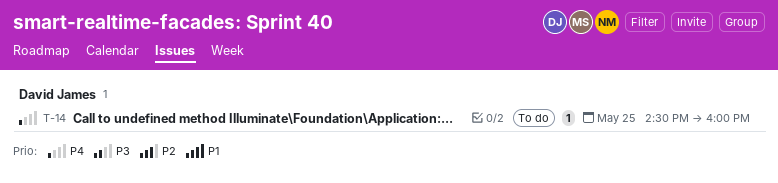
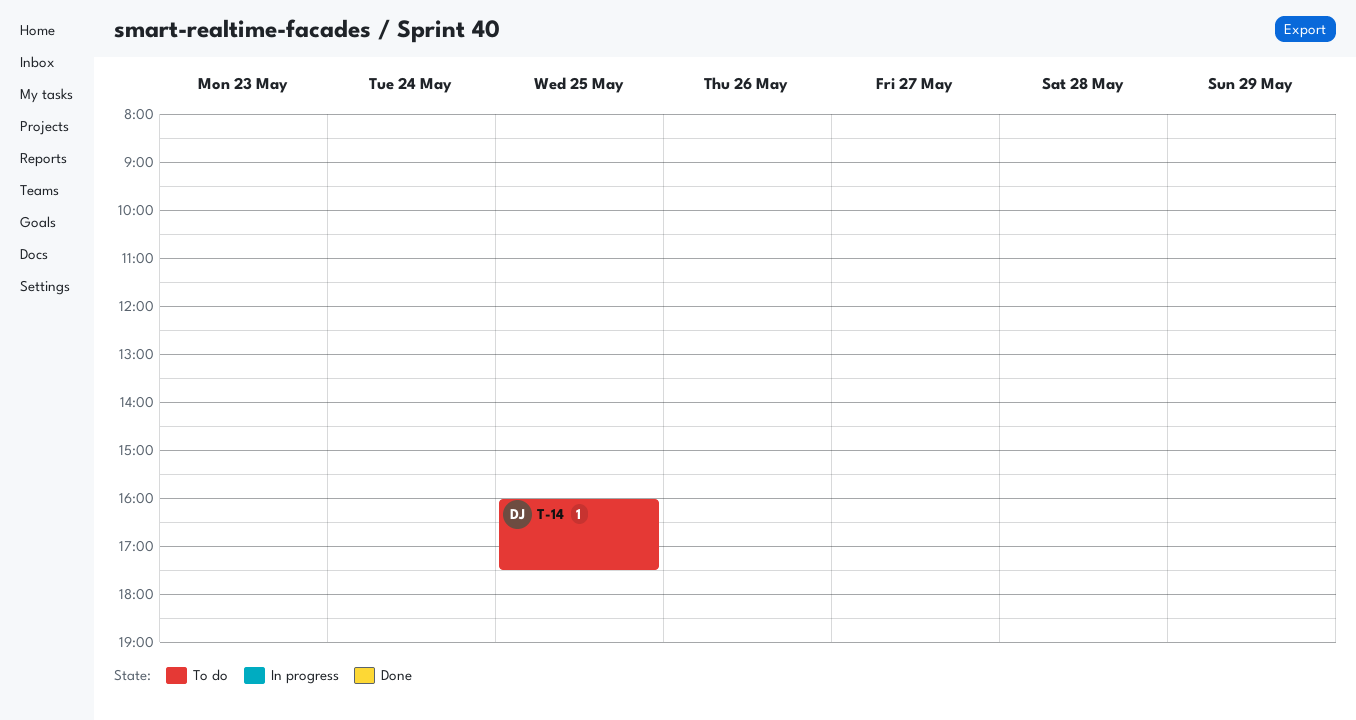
T-14, begins: 14:30 -> 16:00
T-14, ends: 16:00 -> 17:30

